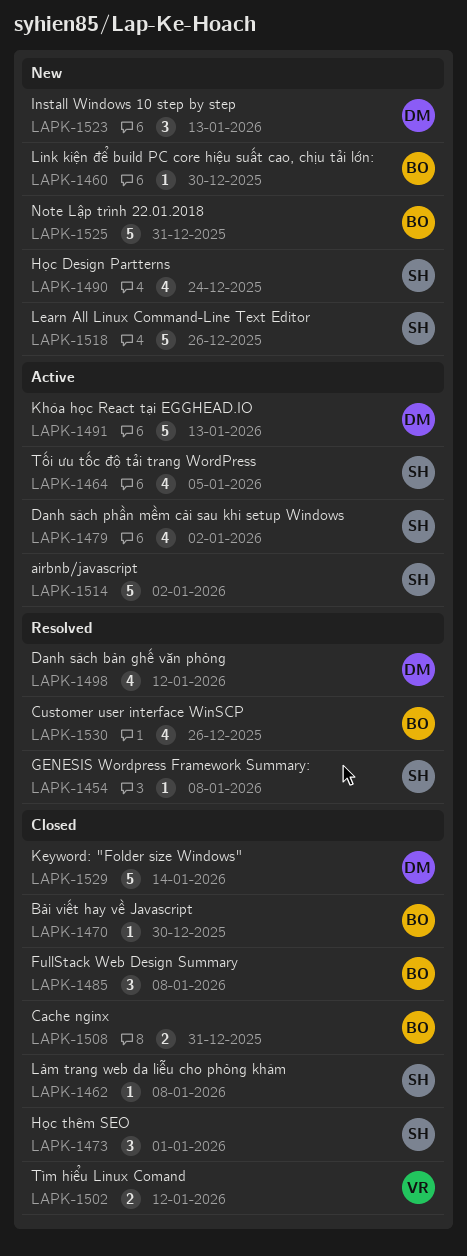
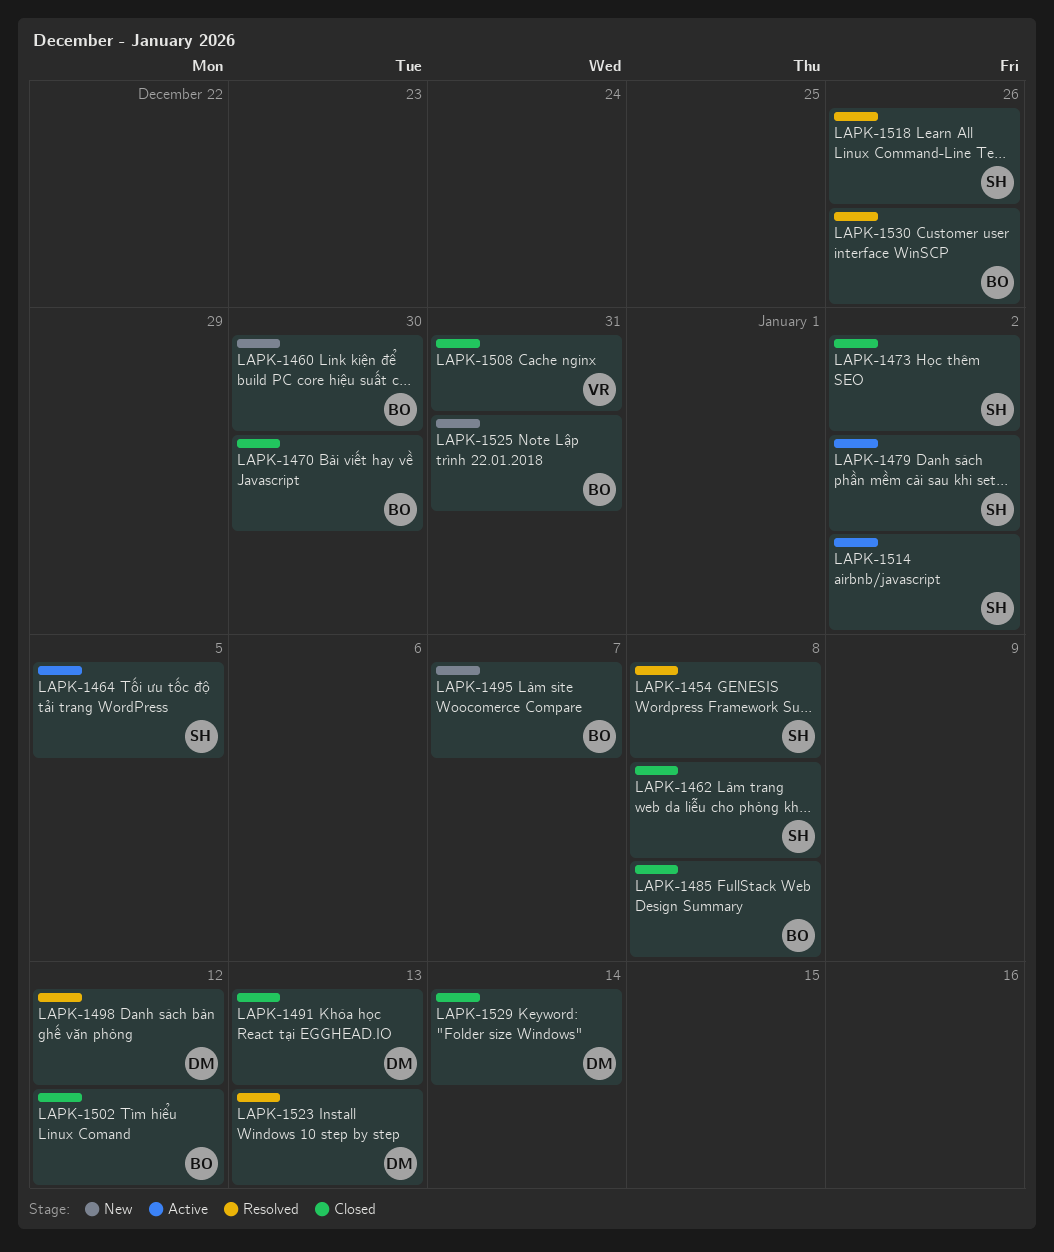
LAPK-1473, due: Jan 1 -> Jan 2
LAPK-1490: present -> none
LAPK-1491, status: Active -> Closed
LAPK-1495: none -> present
LAPK-1502, owner: VR -> BO
LAPK-1508, owner: BO -> VR
LAPK-1518, status: New -> Resolved
LAPK-1523, status: New -> Resolved

